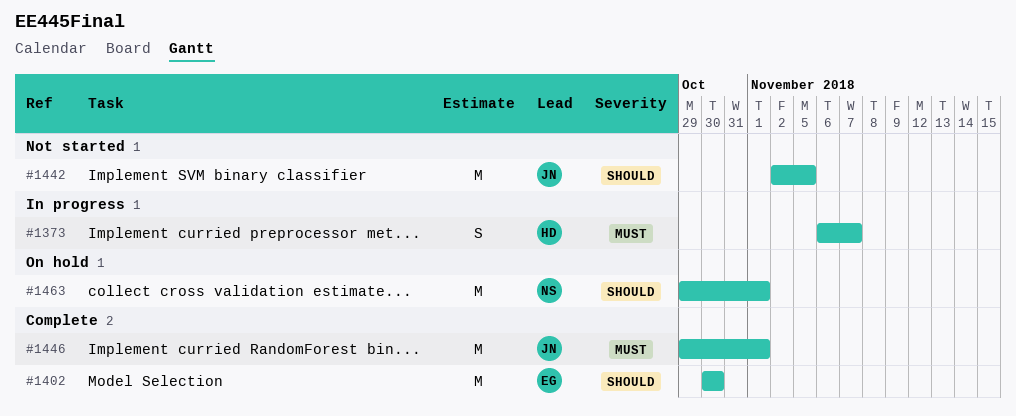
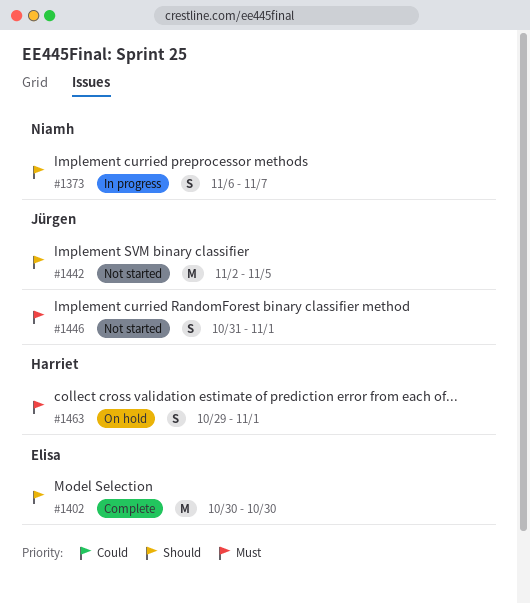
#1373, owner: Harriet -> Niamh
#1373, priority: Must -> Should
#1446, status: Complete -> Not started
#1446, estimate: M -> S
#1446, start: Oct 29 -> Oct 31
#1463, owner: Niamh -> Harriet
#1463, priority: Should -> Must
#1463, estimate: M -> S

